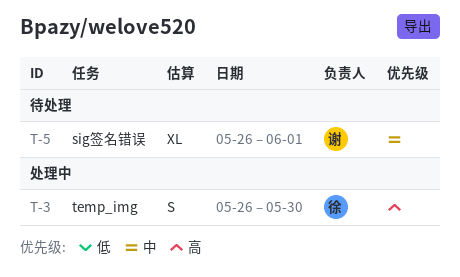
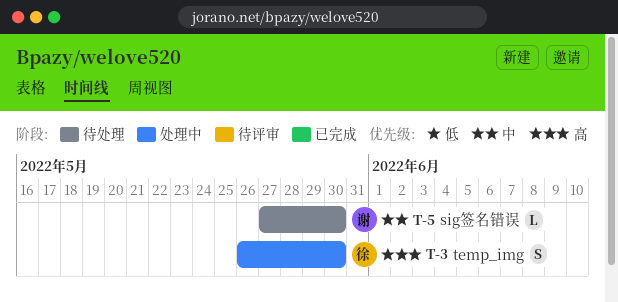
T-5, estimate: XL -> L
T-5, start: May 26 -> May 27
T-5, due: Jun 1 -> May 30

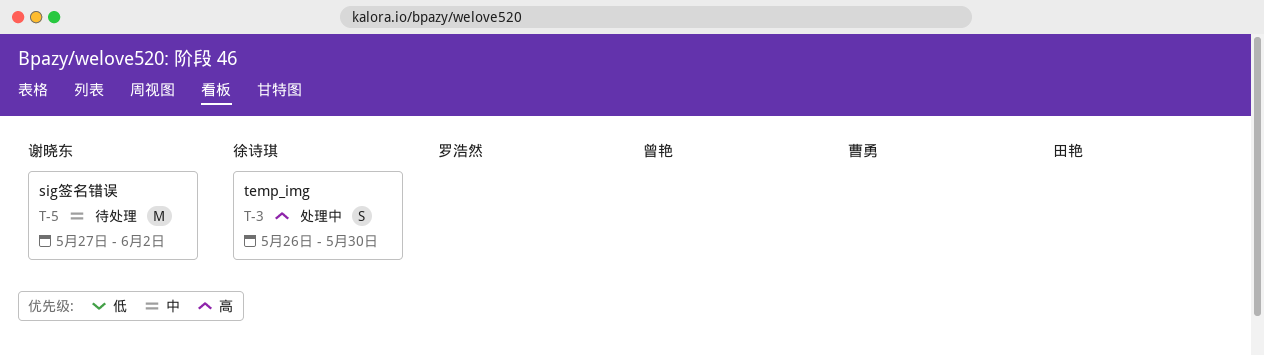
T-5, estimate: L -> M
T-5, due: May 30 -> Jun 2

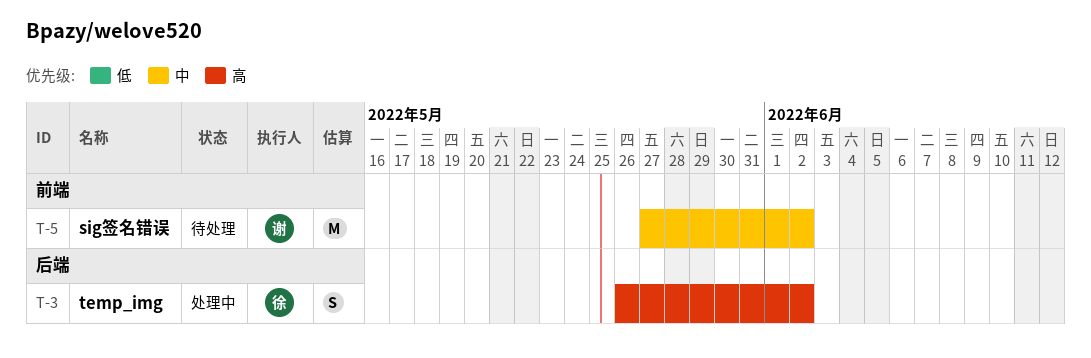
T-3, due: May 30 -> Jun 2

